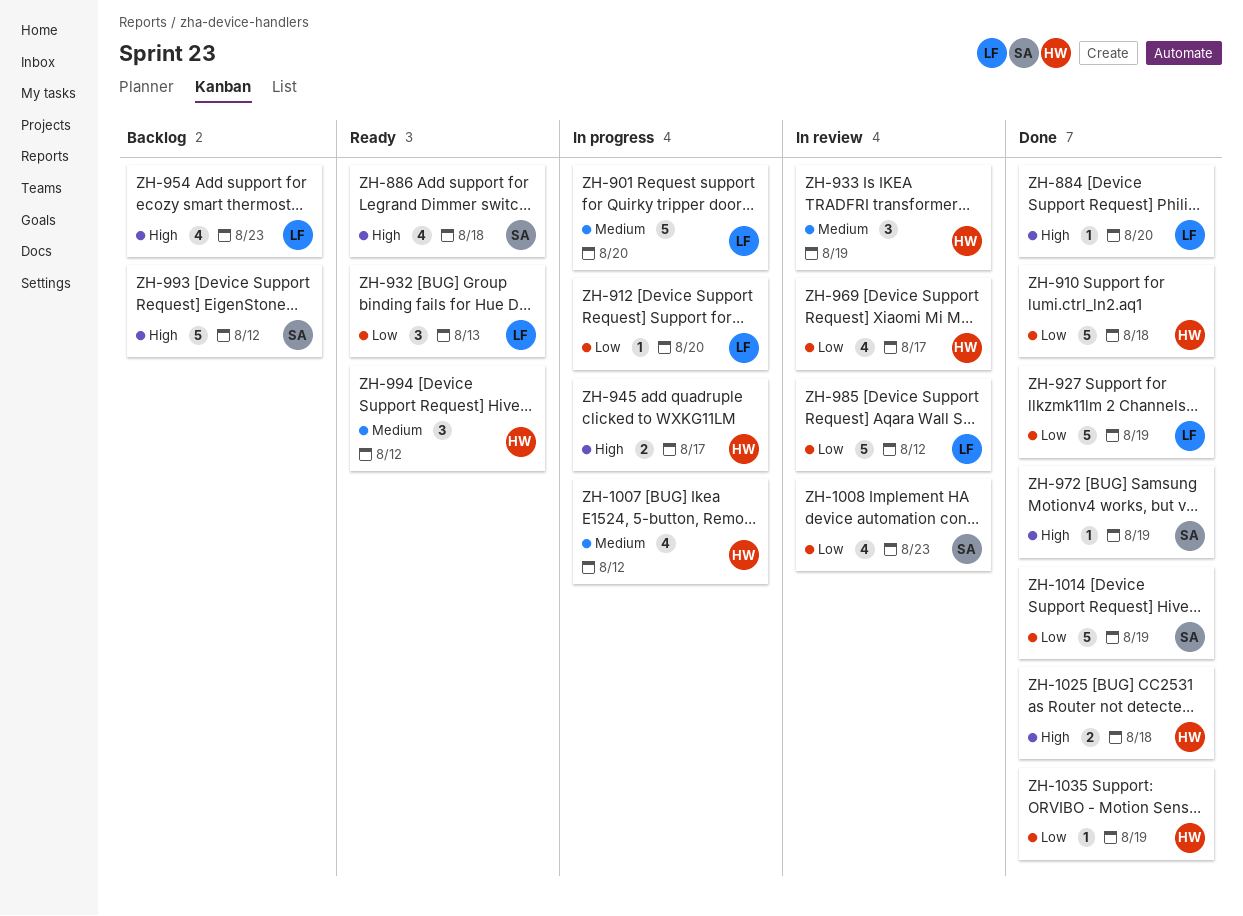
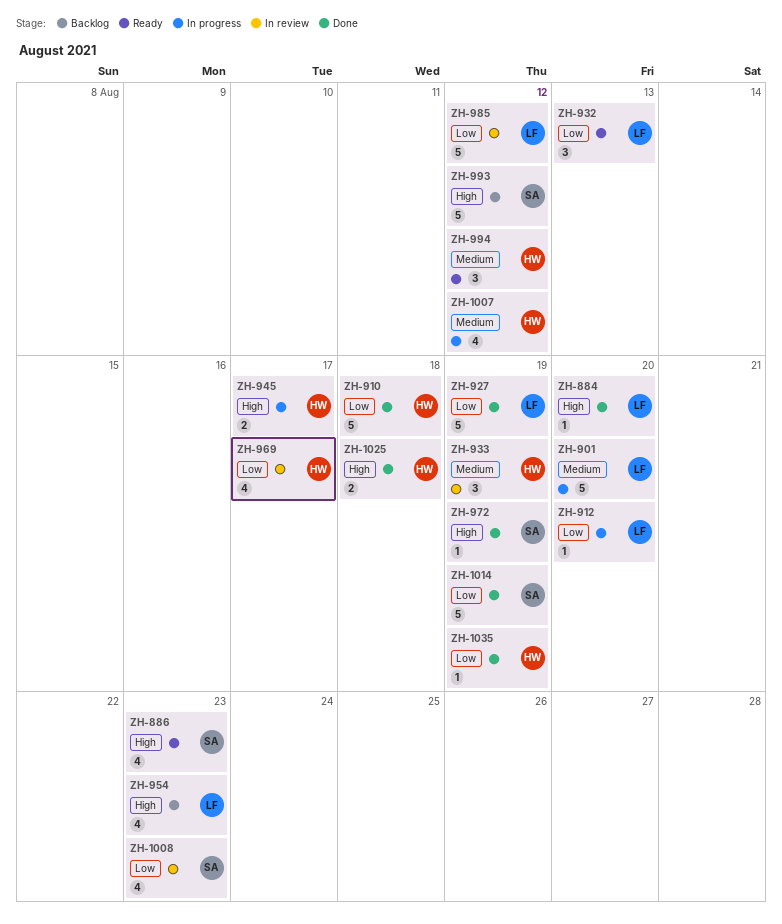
ZH-886, due: Aug 18 -> Aug 23

